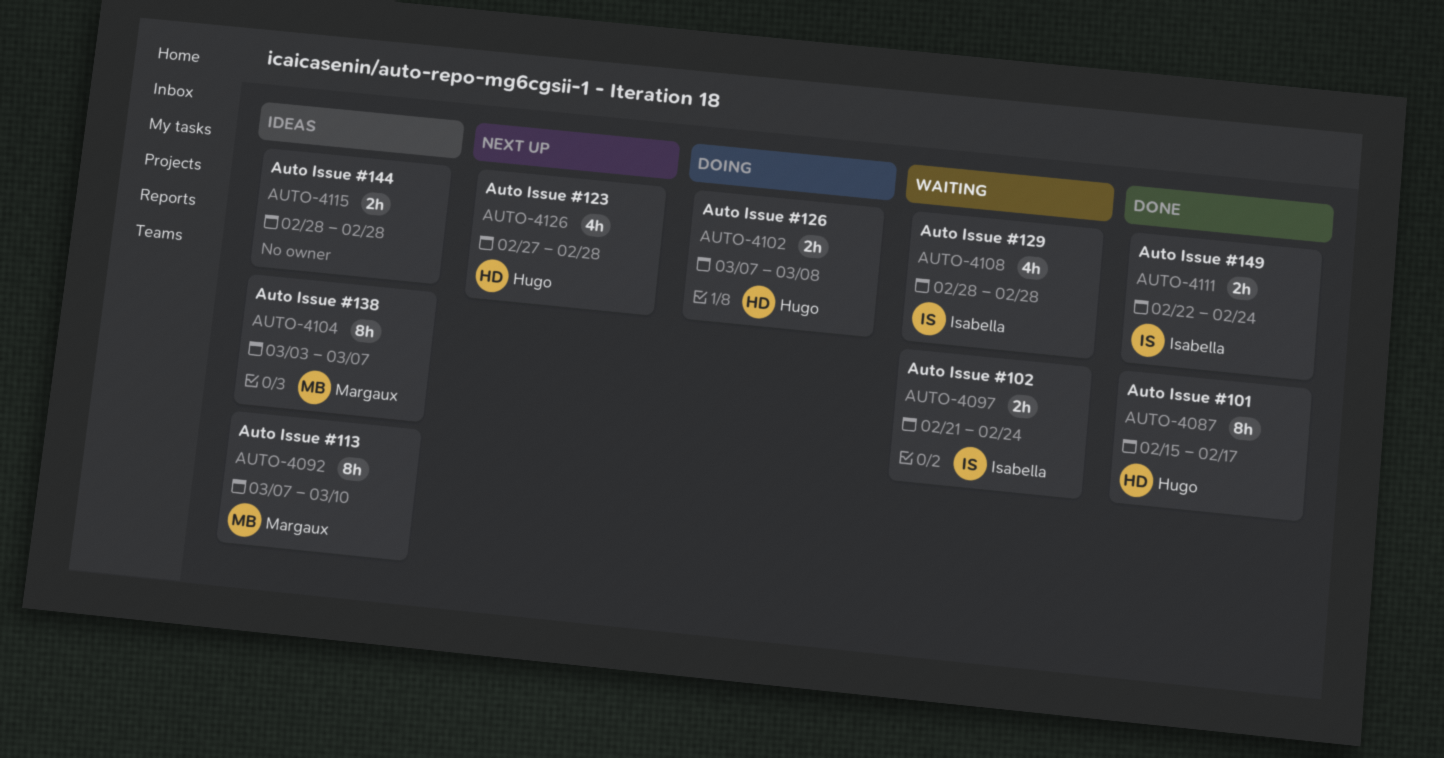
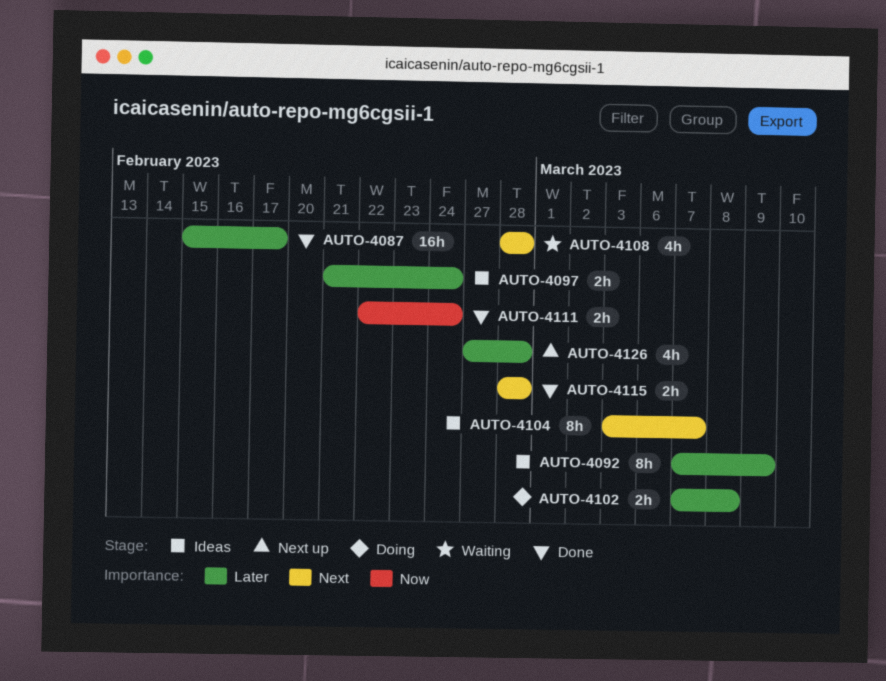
AUTO-4087, estimate: 8h -> 16h
AUTO-4092, due: Mar 10 -> Mar 9
AUTO-4097, status: Waiting -> Ideas
AUTO-4115, status: Ideas -> Done

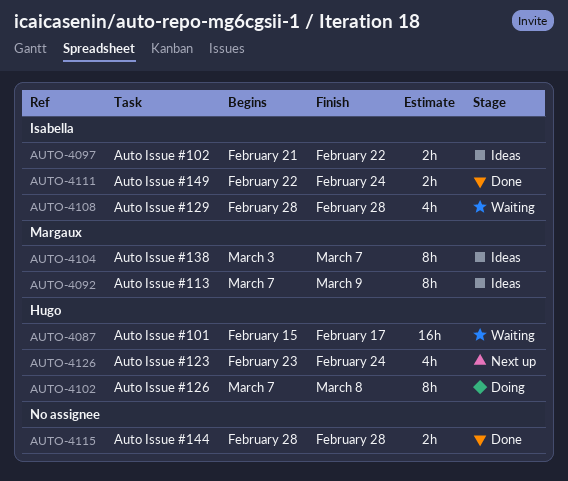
AUTO-4087, status: Done -> Waiting
AUTO-4097, due: Feb 24 -> Feb 22
AUTO-4102, estimate: 2h -> 8h
AUTO-4126, start: Feb 27 -> Feb 23
AUTO-4126, due: Feb 28 -> Feb 24

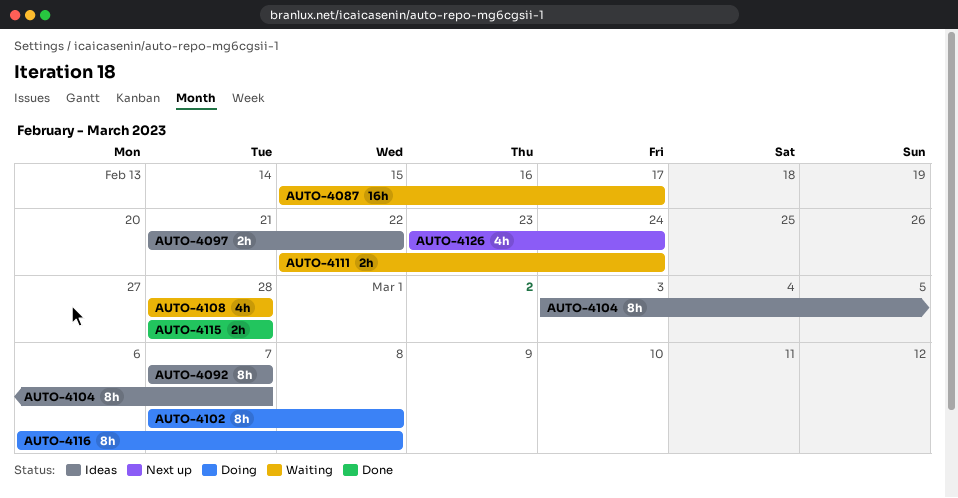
AUTO-4092, due: Mar 9 -> Mar 7
AUTO-4111, status: Done -> Waiting
AUTO-4116: none -> present

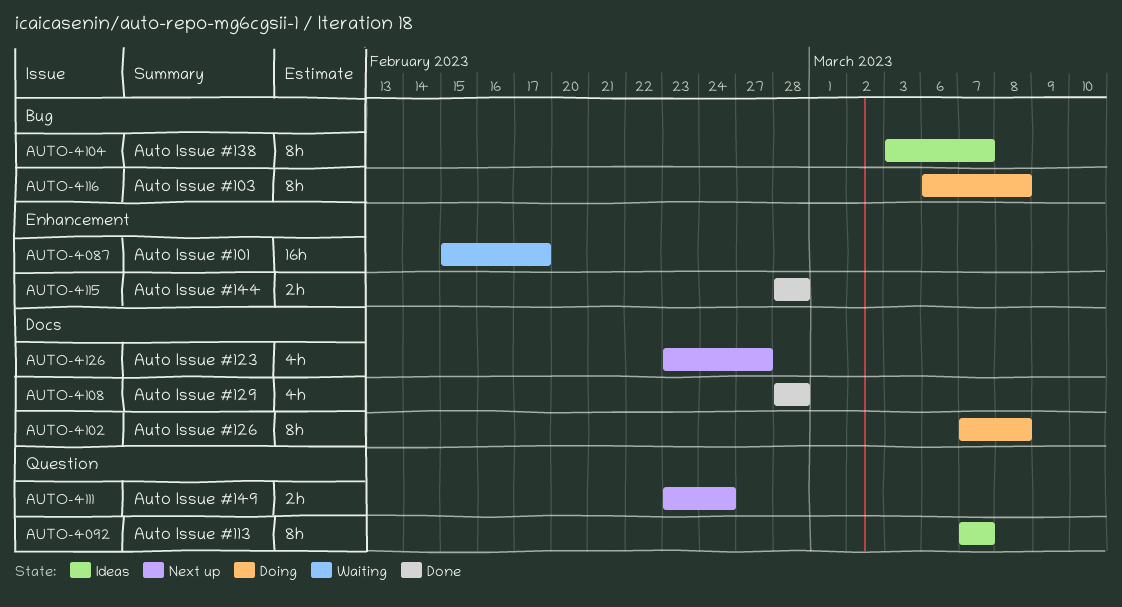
AUTO-4097: present -> none
AUTO-4108, status: Waiting -> Done
AUTO-4111, status: Waiting -> Next up
AUTO-4111, start: Feb 22 -> Feb 23
AUTO-4126, due: Feb 24 -> Feb 27

